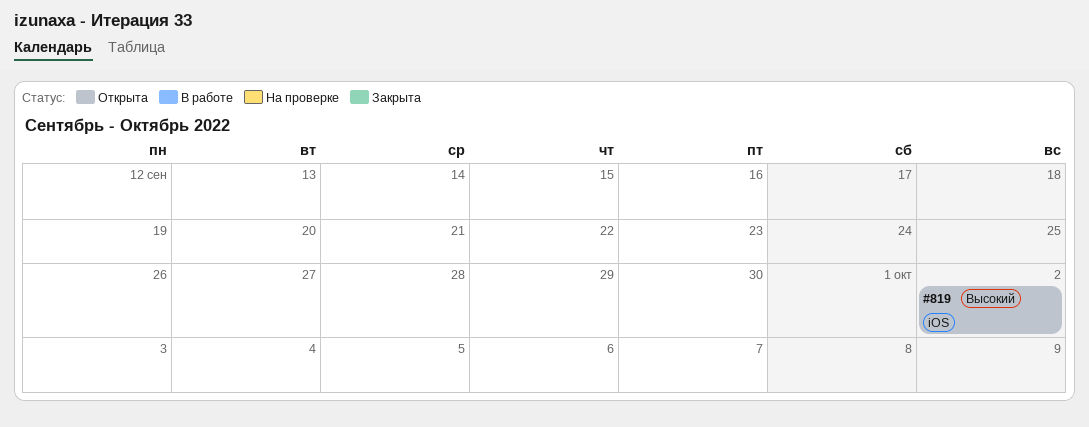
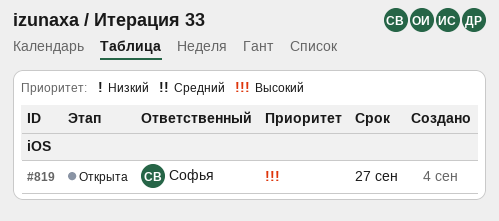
#819, due: Oct 2 -> Sep 27

